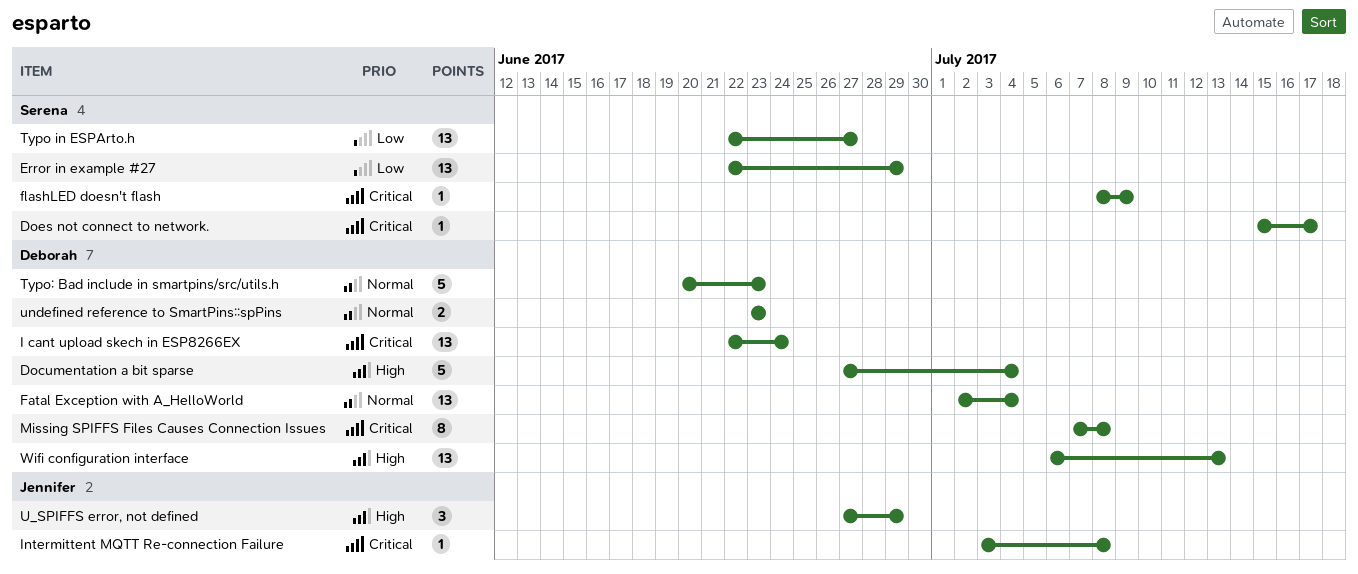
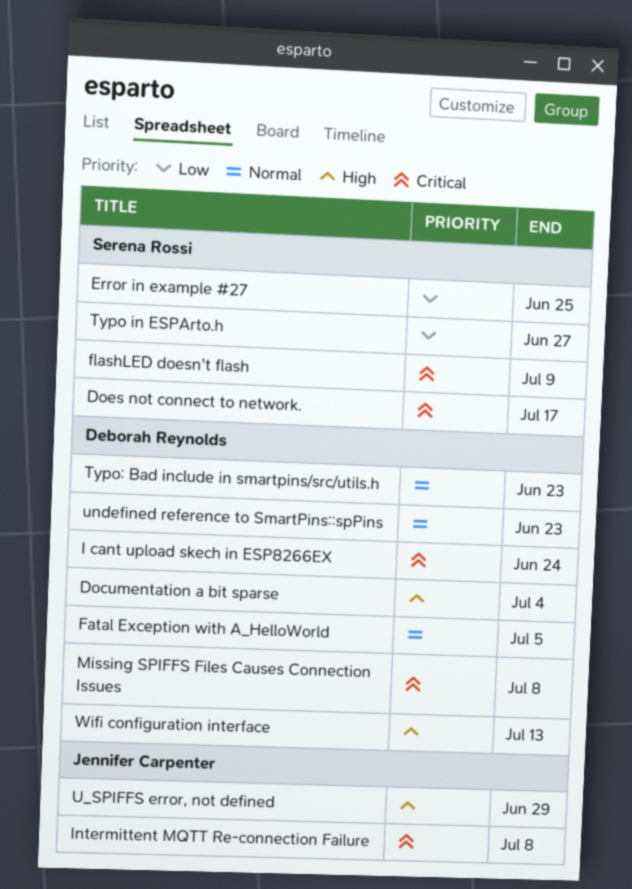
Error in example #27, due: Jun 29 -> Jun 25
Fatal Exception with A_HelloWorld, due: Jul 4 -> Jul 5

